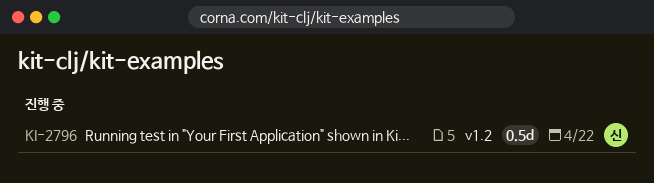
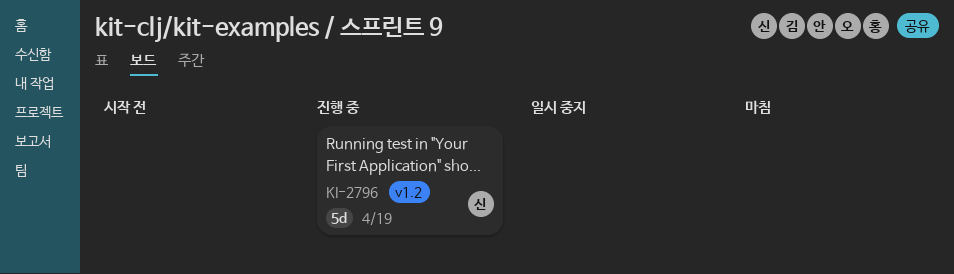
KI-2796, estimate: 0.5d -> 5d
KI-2796, due: Apr 22 -> Apr 19

